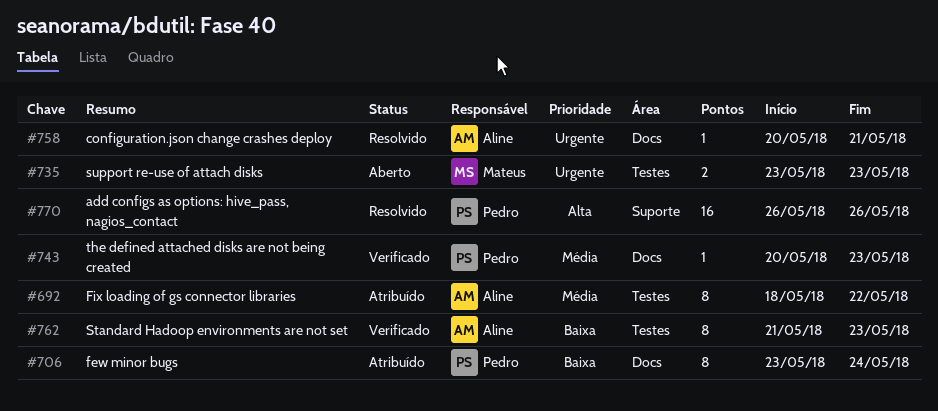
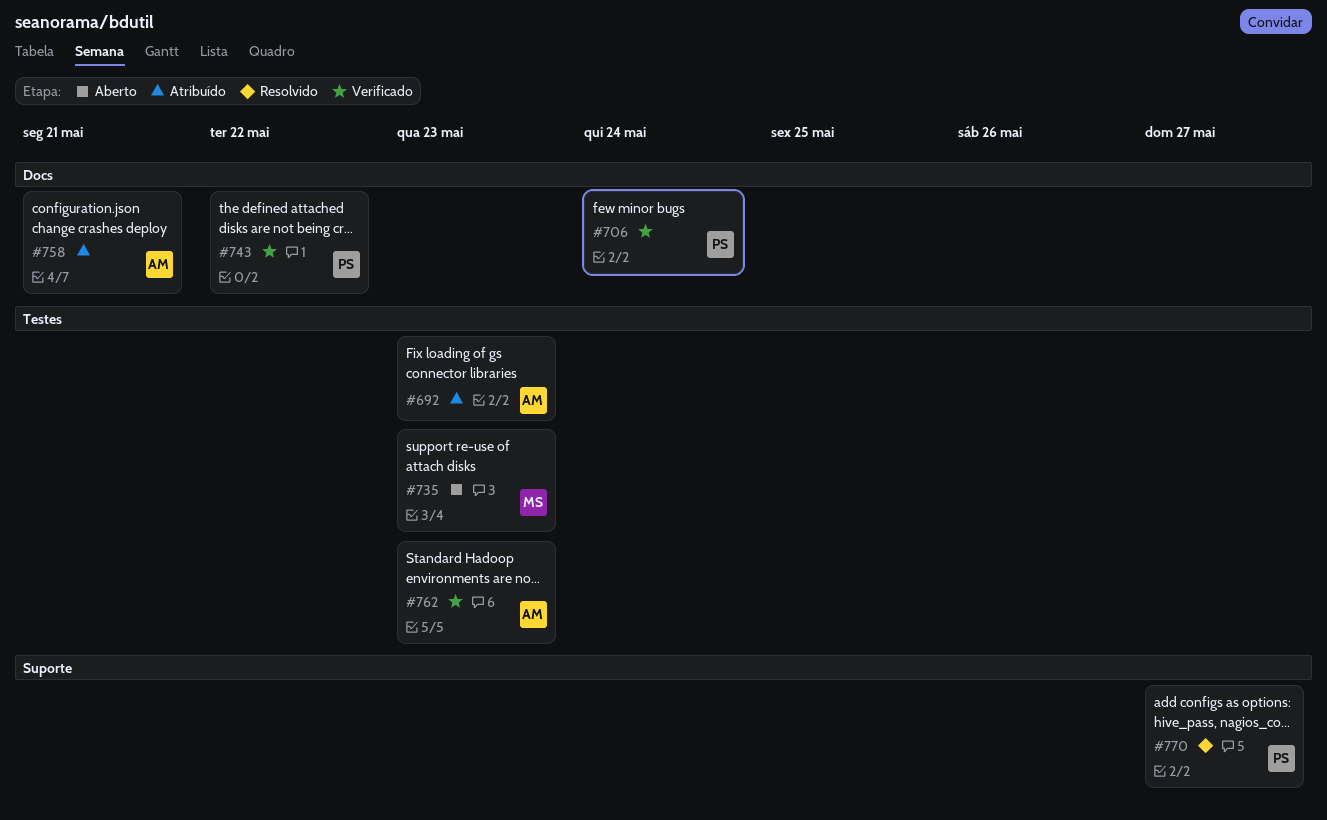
#692, due: May 22 -> May 23
#706, status: Atribuído -> Verificado
#743, due: May 23 -> May 22
#758, status: Resolvido -> Atribuído
#770, due: May 26 -> May 27

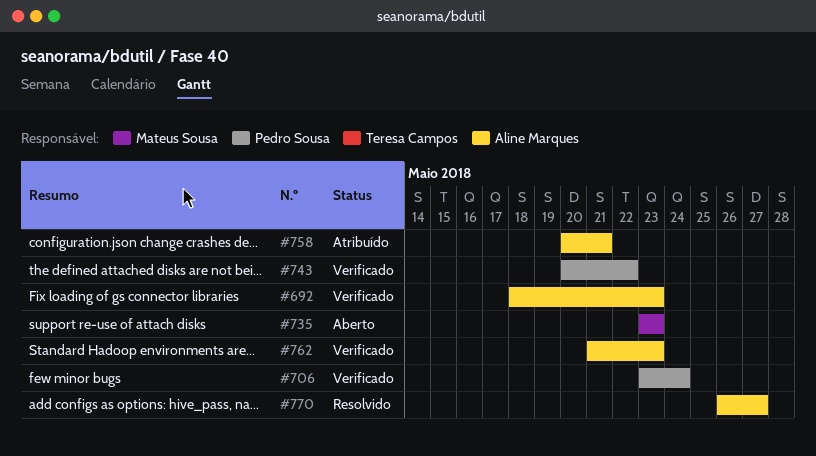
#692, status: Atribuído -> Verificado
#770, owner: Pedro Sousa -> Aline Marques

